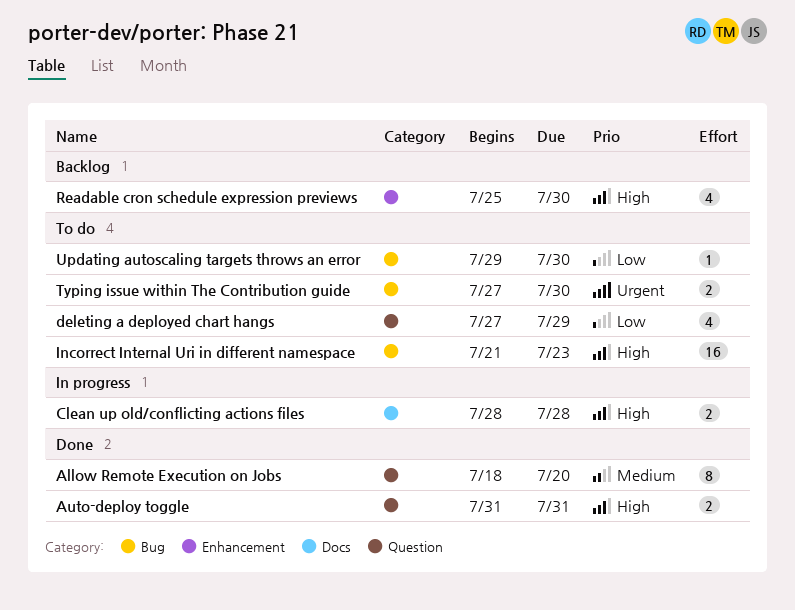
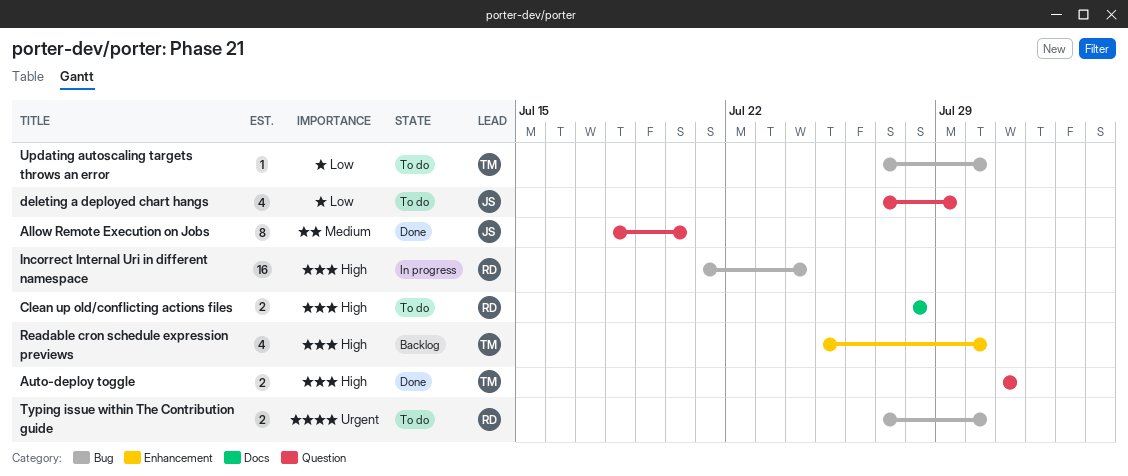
Clean up old/conflicting actions files, status: In progress -> To do
Incorrect Internal Uri in different namespace, status: To do -> In progress
Incorrect Internal Uri in different namespace, due: Jul 23 -> Jul 24
Updating autoscaling targets throws an error, start: Jul 29 -> Jul 27

